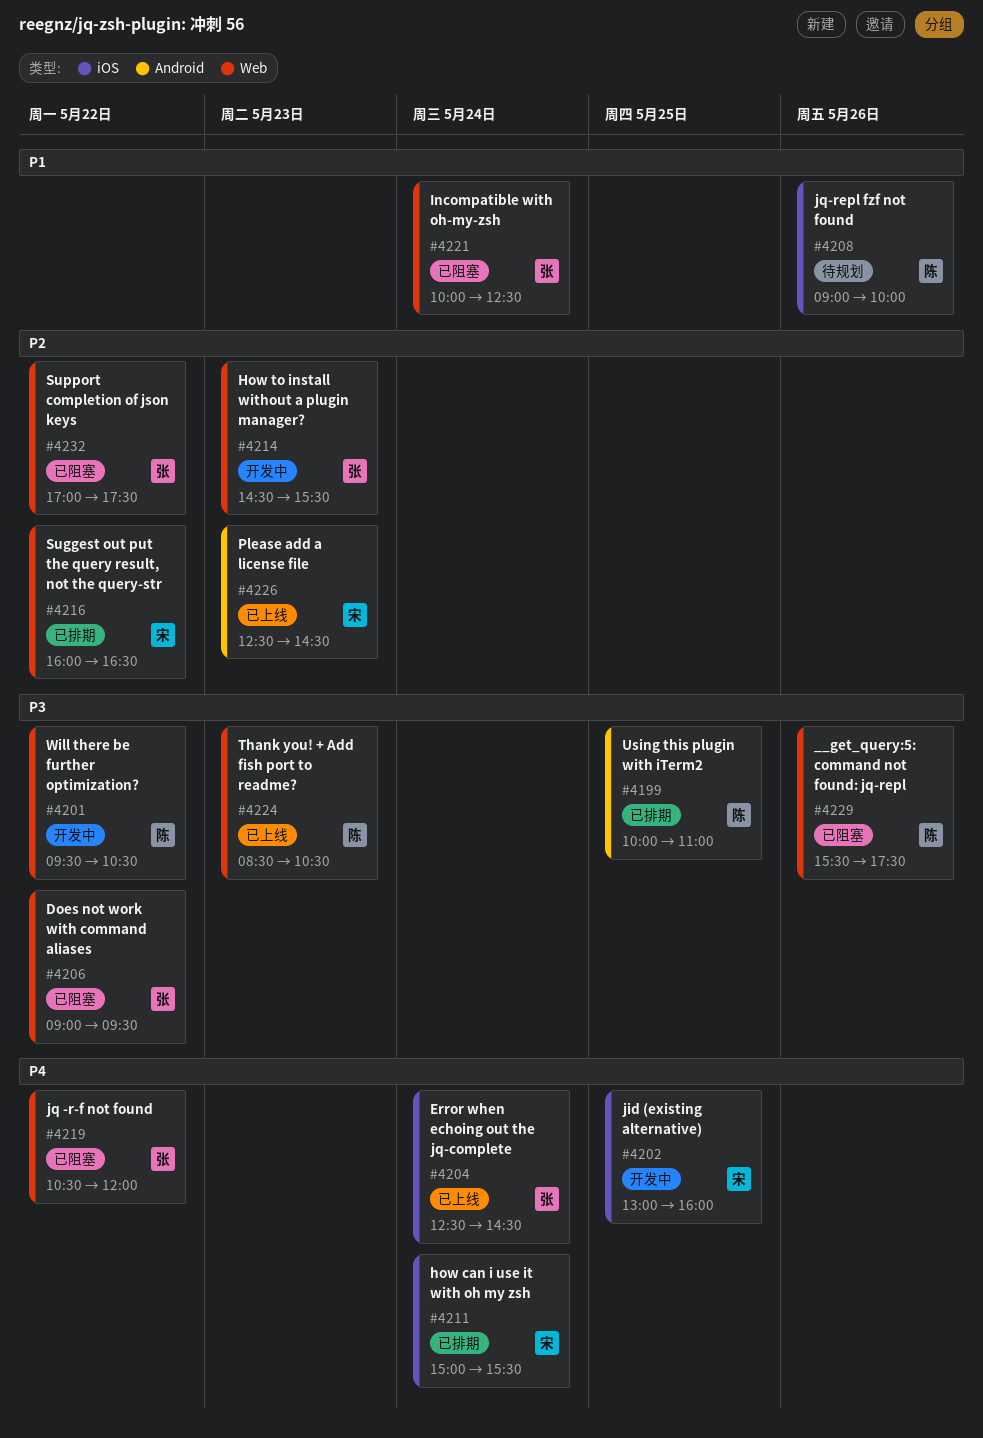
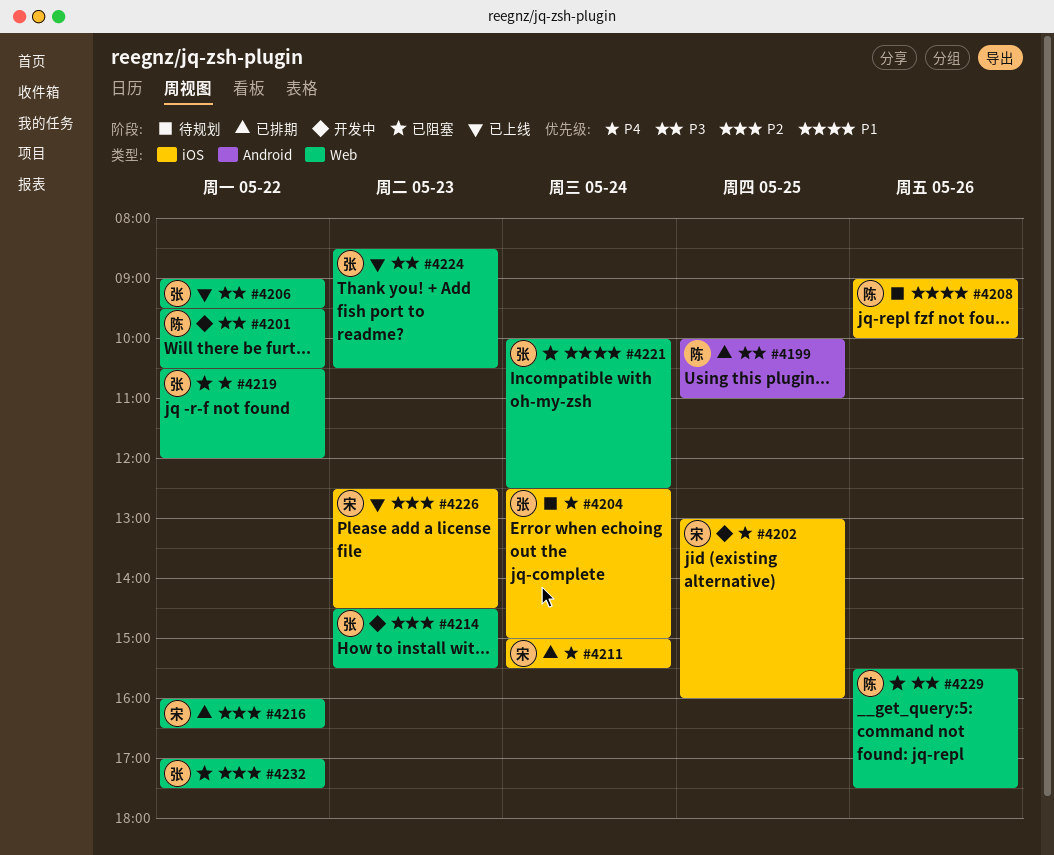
#4204, status: 已上线 -> 待规划
#4204, ends: 14:30 -> 15:00
#4206, status: 已阻塞 -> 已上线
#4224, owner: 陈 -> 张
#4226, label: Android -> iOS

